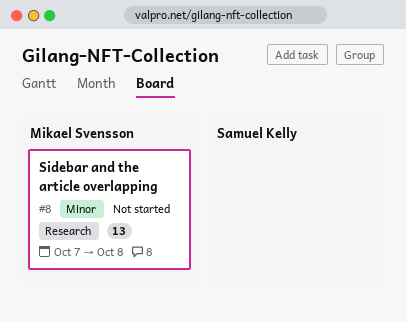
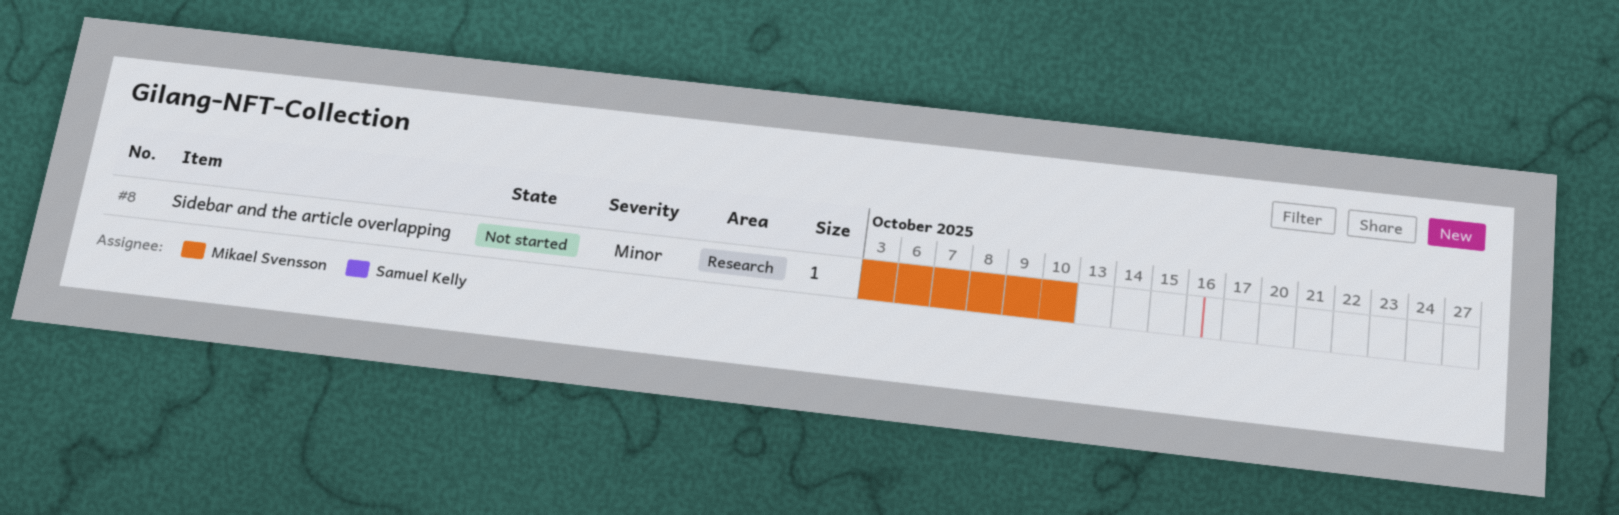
#8, estimate: 13 -> 1
#8, start: Oct 7 -> Oct 3
#8, due: Oct 8 -> Oct 10

